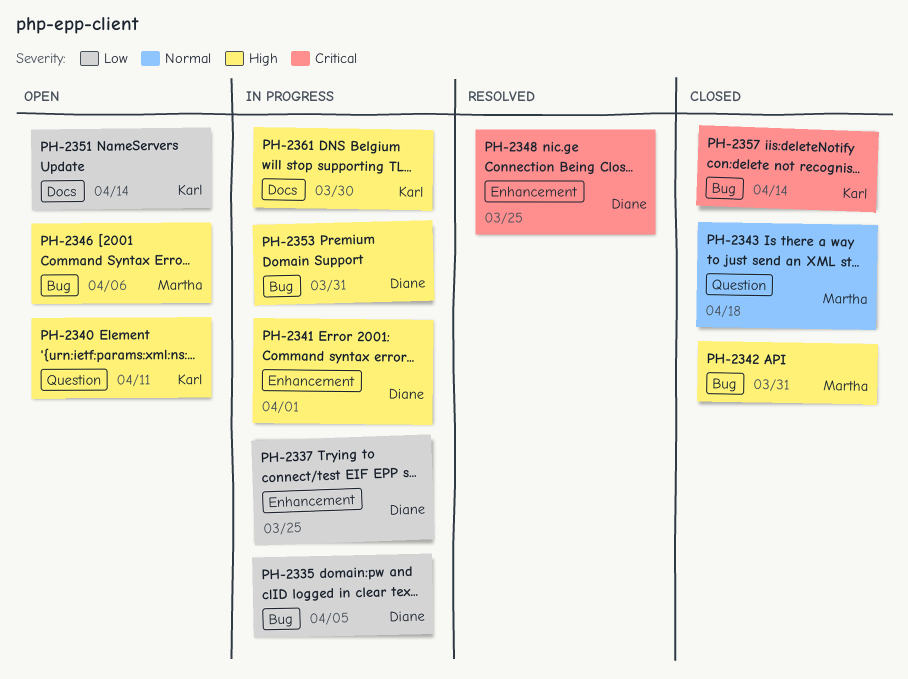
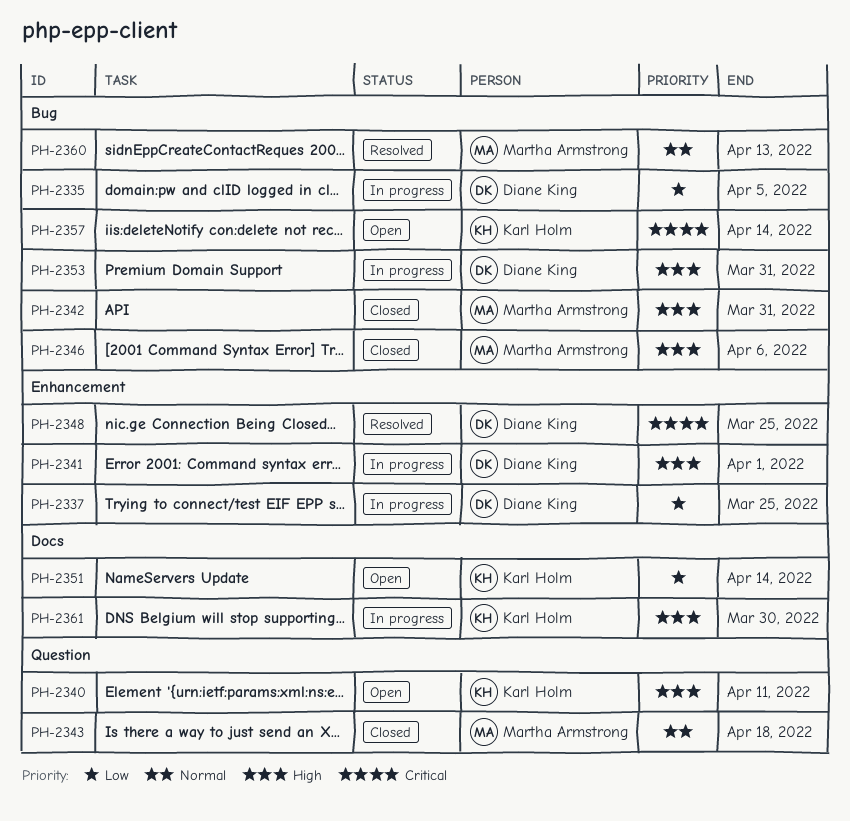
PH-2346, status: Open -> Closed
PH-2357, status: Closed -> Open
PH-2360: none -> present

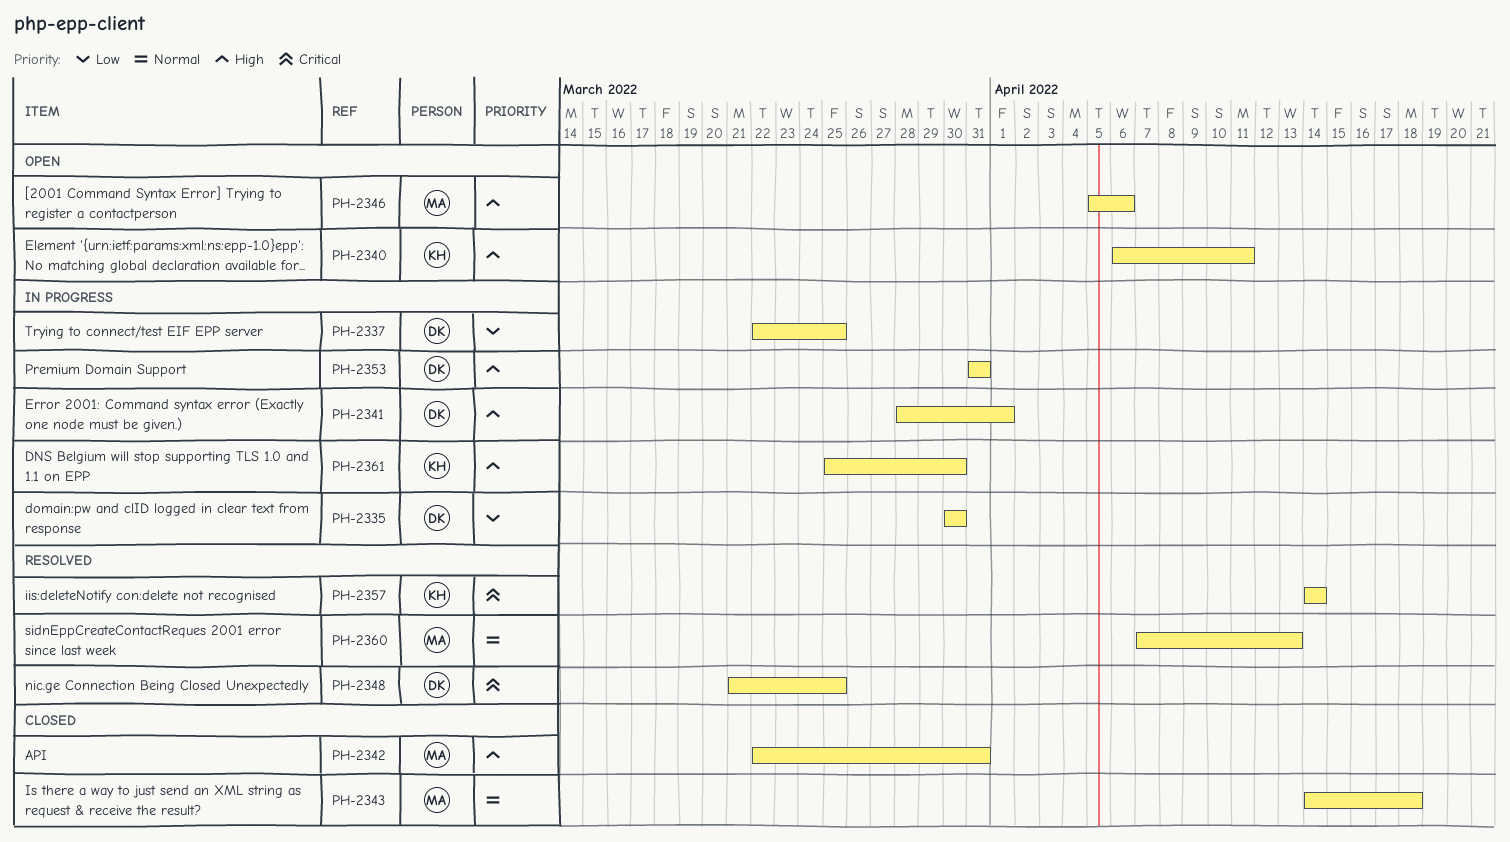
PH-2335, due: Apr 5 -> Mar 30
PH-2346, status: Closed -> Open
PH-2351: present -> none
PH-2357, status: Open -> Resolved

